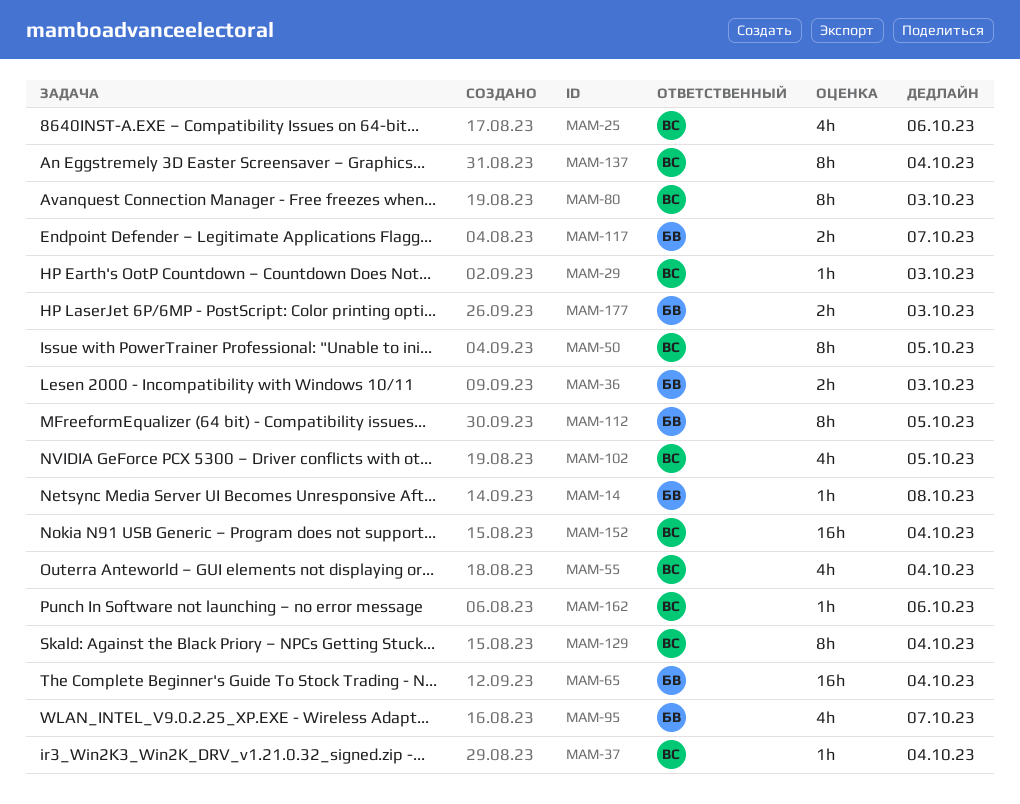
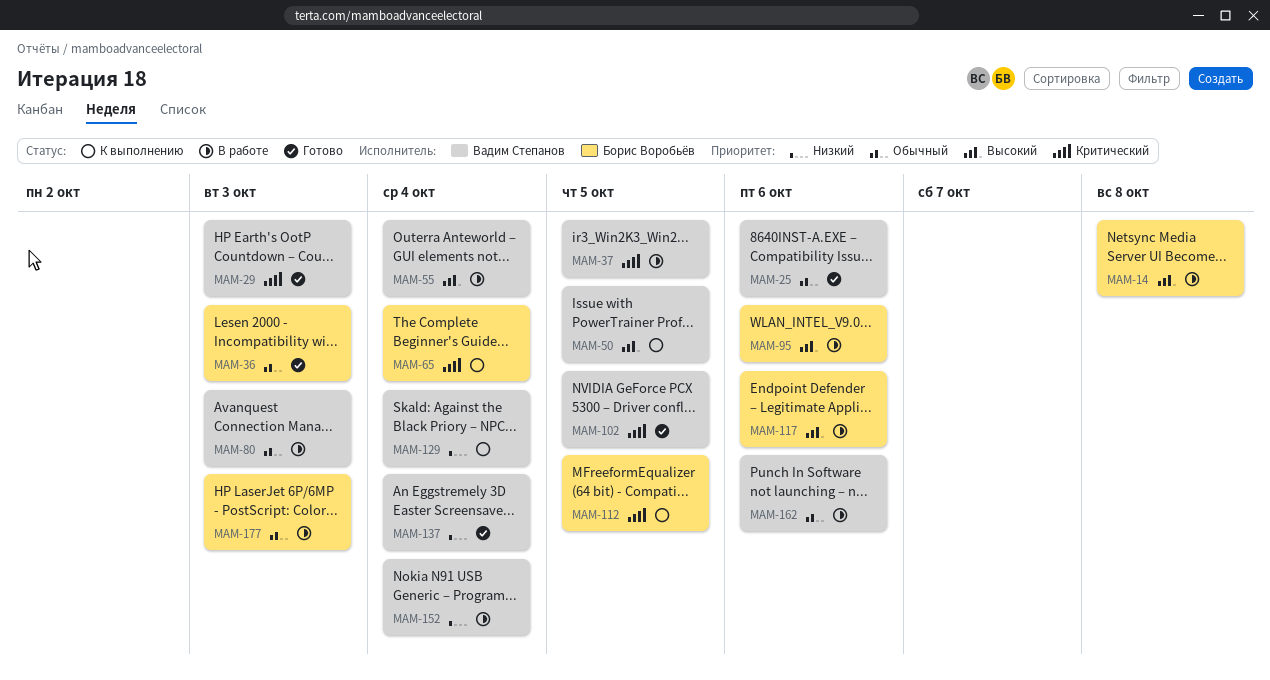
MAM-37, due: Oct 4 -> Oct 5
MAM-95, due: Oct 7 -> Oct 6
MAM-117, due: Oct 7 -> Oct 6

